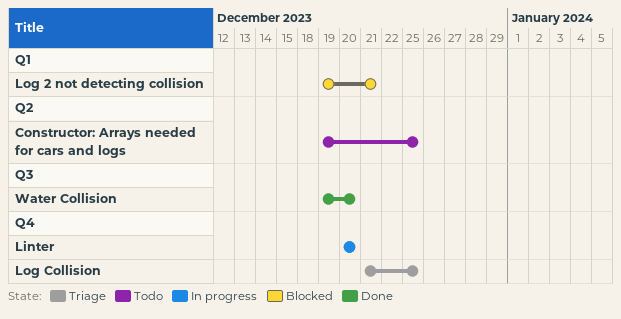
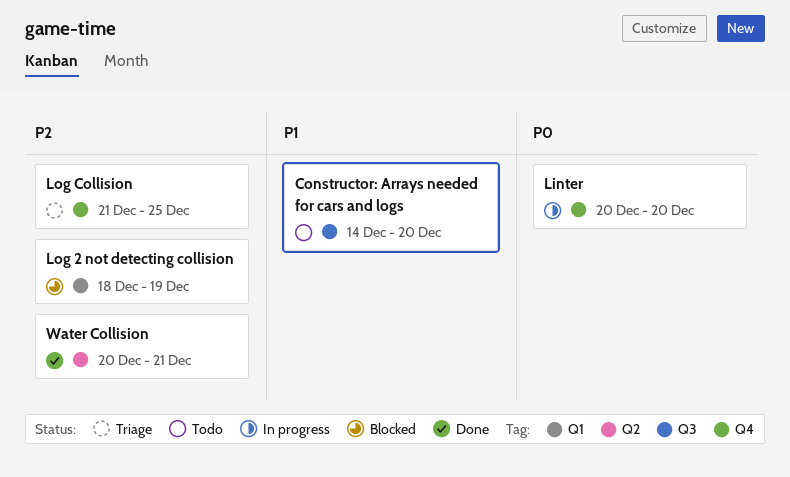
Constructor: Arrays needed for cars and logs, label: Q2 -> Q3
Constructor: Arrays needed for cars and logs, start: Dec 19 -> Dec 14
Constructor: Arrays needed for cars and logs, due: Dec 25 -> Dec 20
Log 2 not detecting collision, start: Dec 19 -> Dec 18
Log 2 not detecting collision, due: Dec 21 -> Dec 19
Water Collision, label: Q3 -> Q2
Water Collision, start: Dec 19 -> Dec 20
Water Collision, due: Dec 20 -> Dec 21

